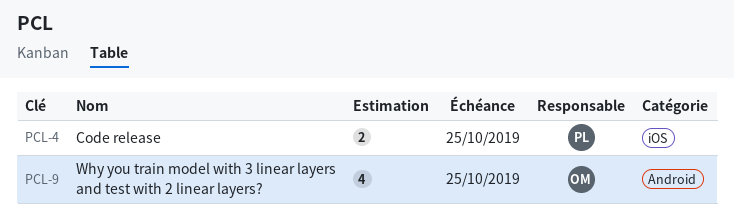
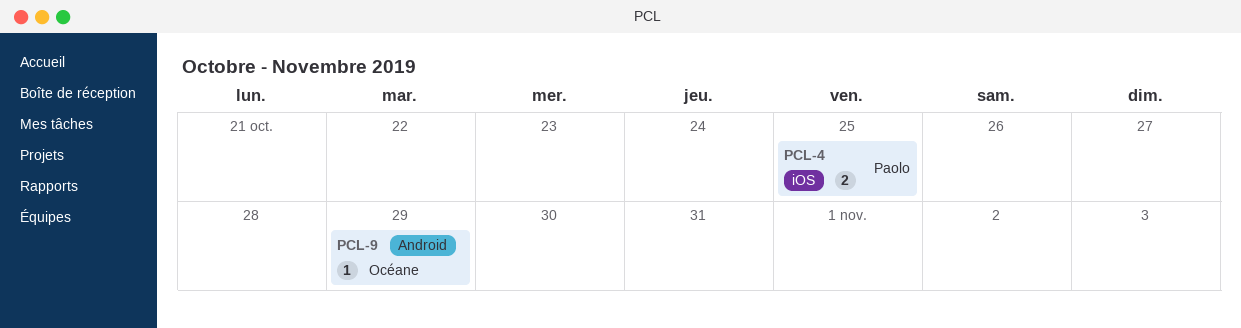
PCL-9, estimate: 4 -> 1
PCL-9, due: Oct 25 -> Oct 29

